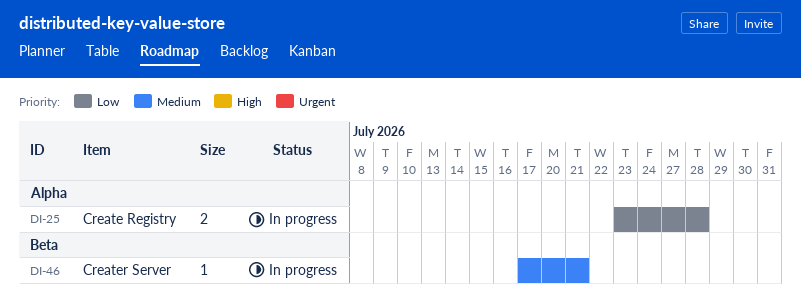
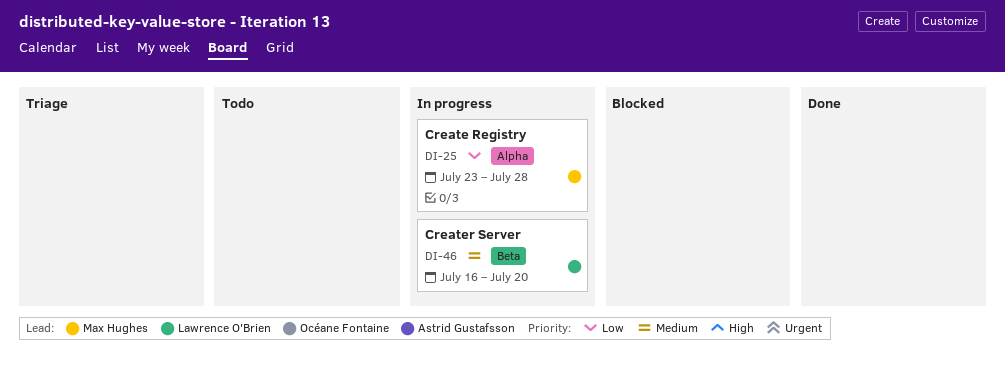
DI-46, start: Jul 17 -> Jul 16
DI-46, due: Jul 21 -> Jul 20

